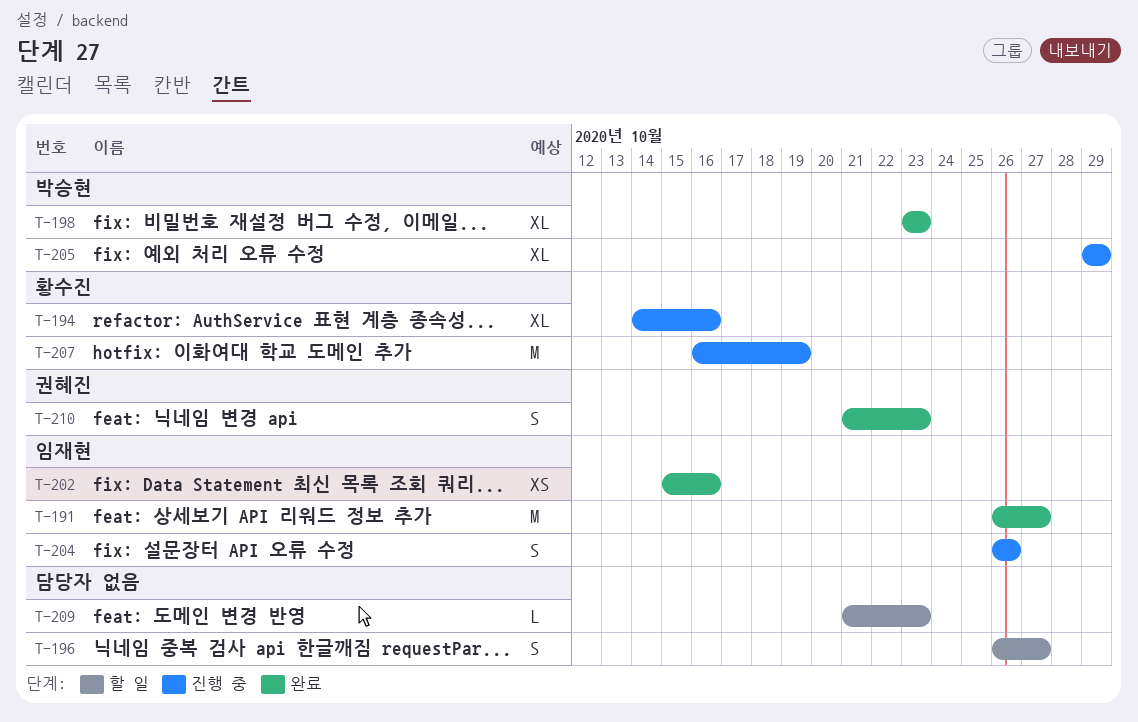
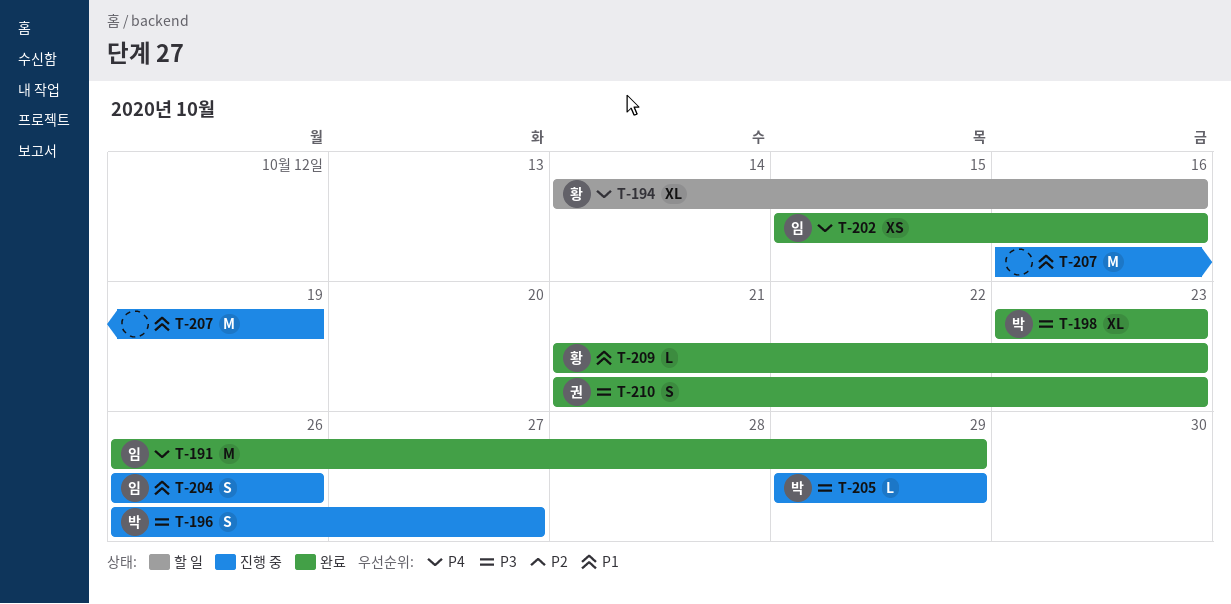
T-191, due: Oct 27 -> Oct 29
T-194, status: 진행 중 -> 할 일
T-196, status: 할 일 -> 진행 중
T-196, owner: none -> 박승현
T-205, estimate: XL -> L
T-207, owner: 황수진 -> none
T-209, status: 할 일 -> 완료
T-209, owner: none -> 황수진

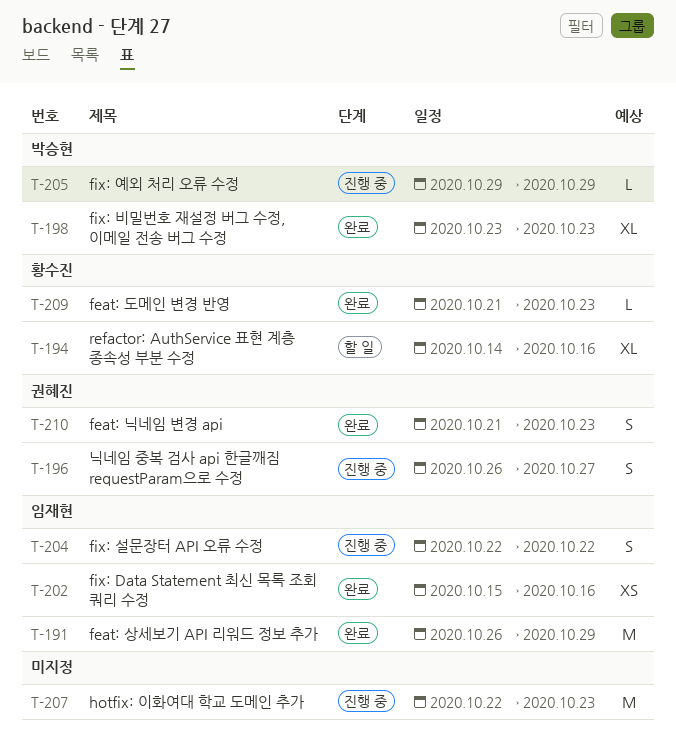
T-196, owner: 박승현 -> 권혜진
T-204, start: Oct 26 -> Oct 22
T-204, due: Oct 26 -> Oct 22
T-207, start: Oct 16 -> Oct 22
T-207, due: Oct 19 -> Oct 23

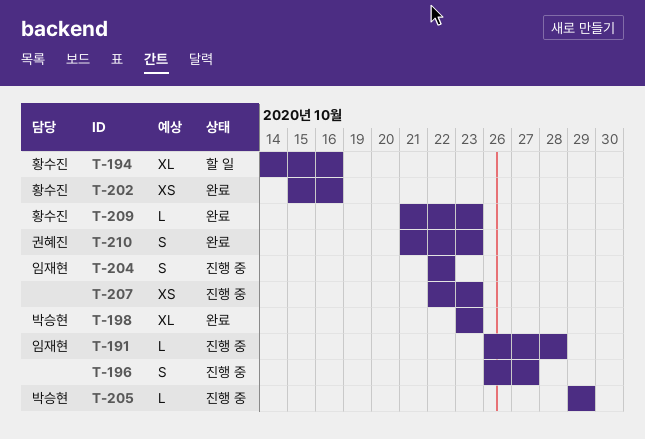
T-191, status: 완료 -> 진행 중
T-191, estimate: M -> L
T-191, due: Oct 29 -> Oct 28
T-196, owner: 권혜진 -> none
T-202, owner: 임재현 -> 황수진
T-207, estimate: M -> XS

